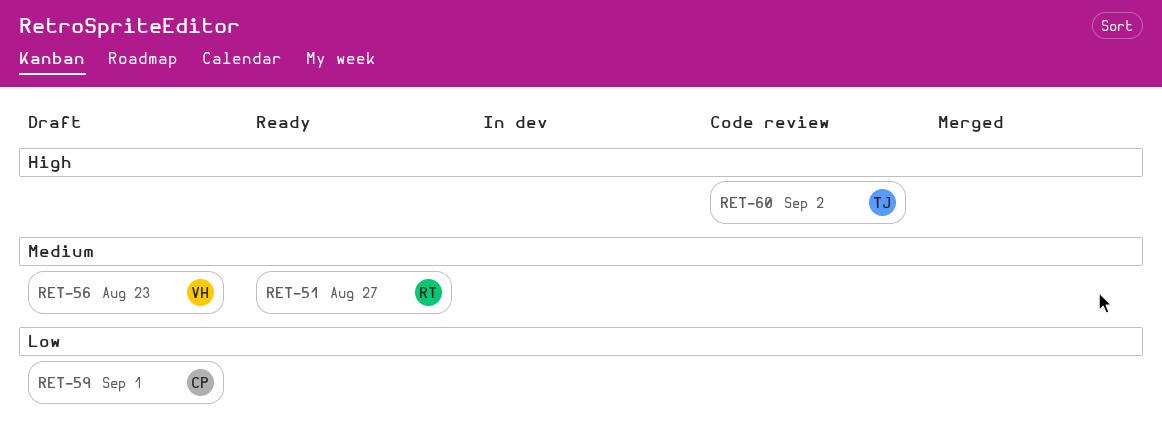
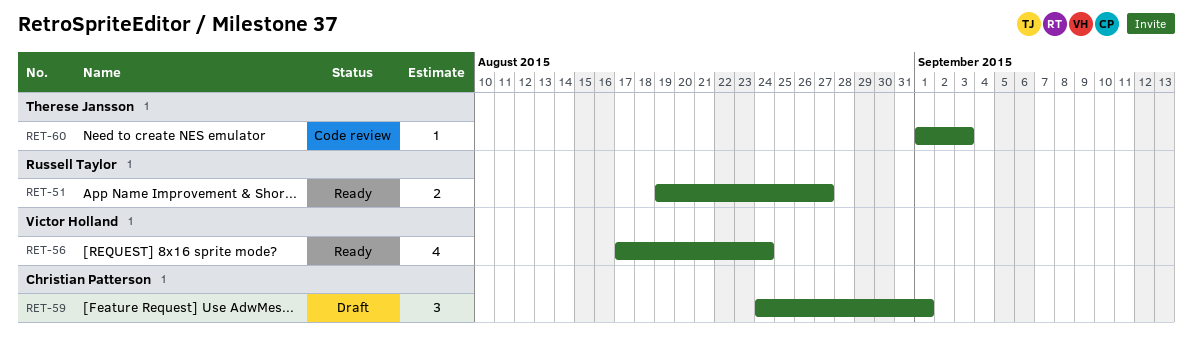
RET-56, status: Draft -> Ready
RET-56, due: Aug 23 -> Aug 24
RET-60, due: Sep 2 -> Sep 3

